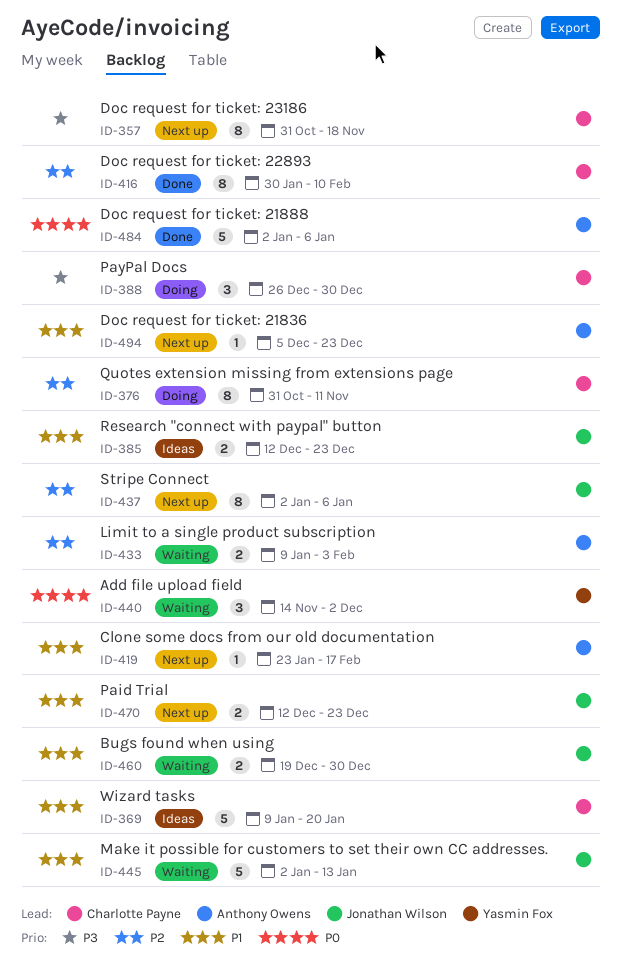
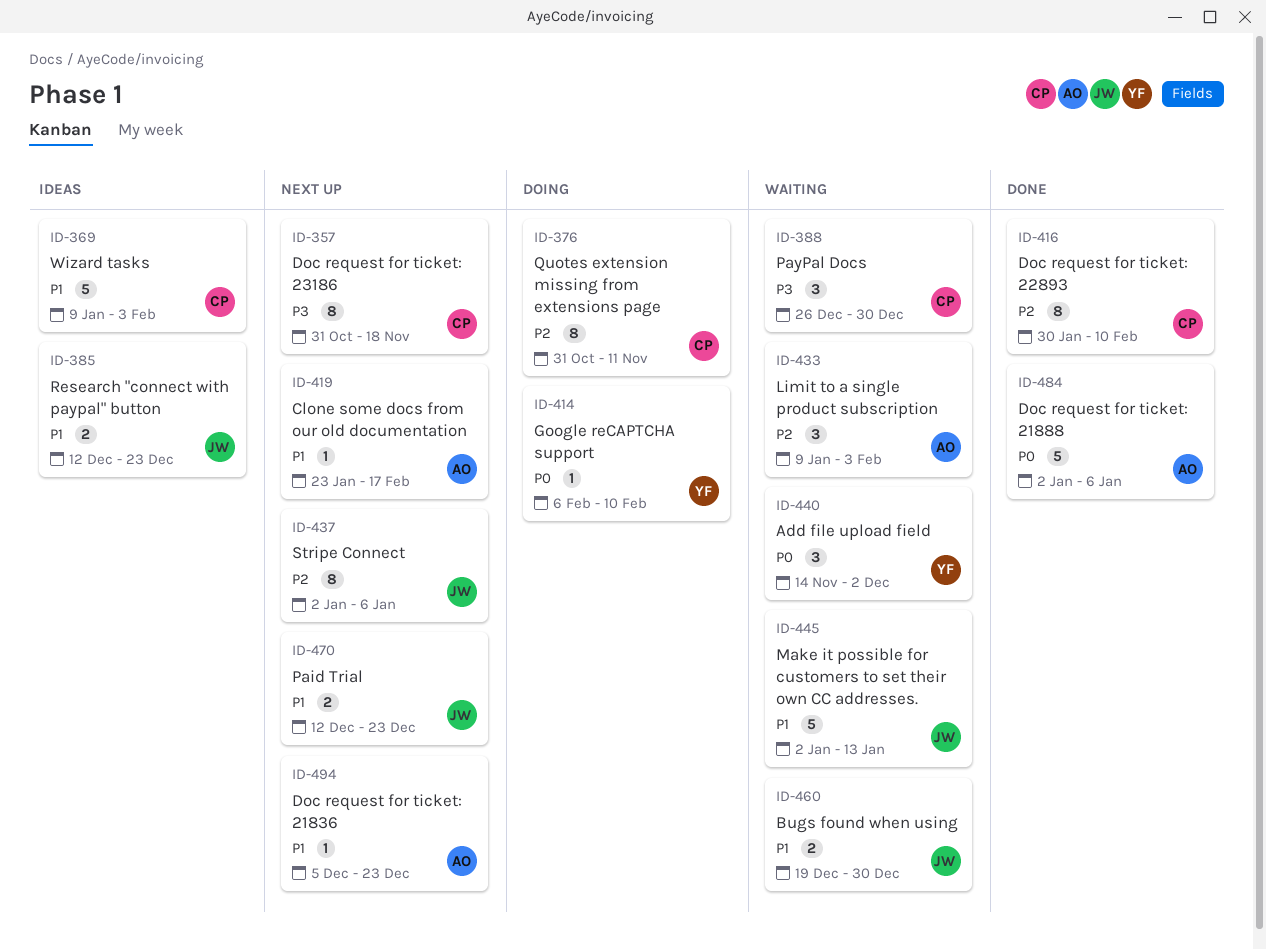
ID-369, due: Jan 20 -> Feb 3
ID-388, status: Doing -> Waiting
ID-414: none -> present
ID-433, estimate: 2 -> 3

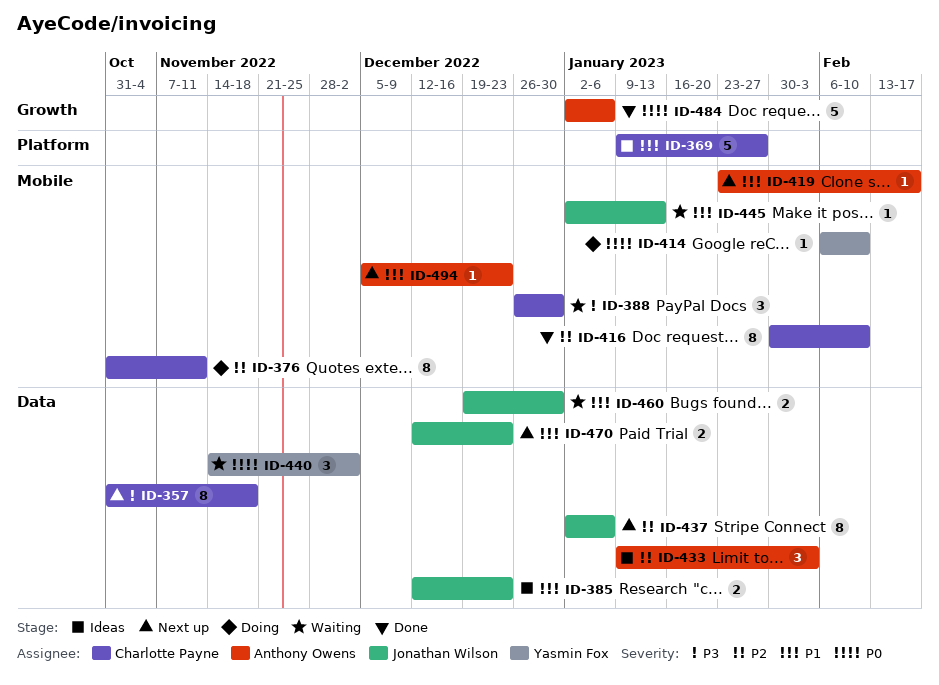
ID-369, due: Feb 3 -> Jan 27
ID-433, status: Waiting -> Ideas
ID-445, estimate: 5 -> 1

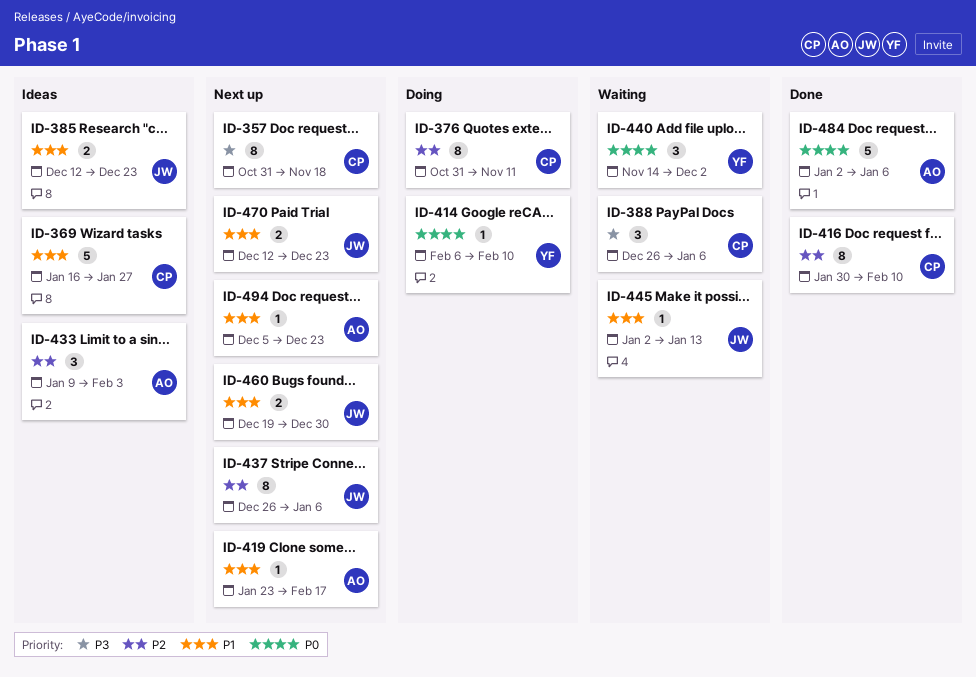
ID-369, start: Jan 9 -> Jan 16
ID-388, due: Dec 30 -> Jan 6
ID-437, start: Jan 2 -> Dec 26
ID-460, status: Waiting -> Next up

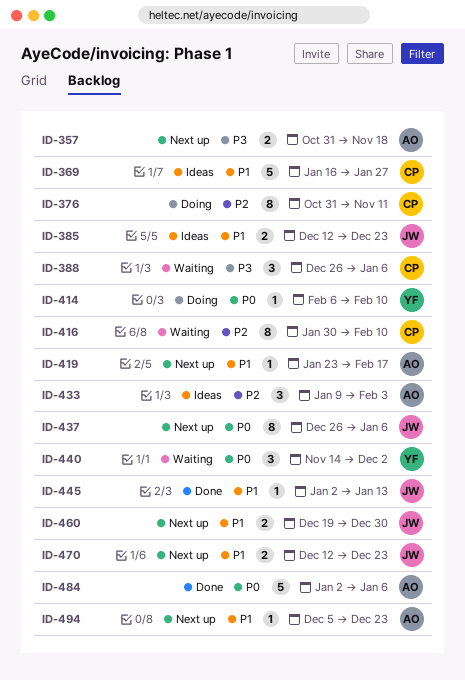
ID-357, owner: CP -> AO
ID-357, estimate: 8 -> 2
ID-416, status: Done -> Waiting
ID-437, priority: P2 -> P0
ID-445, status: Waiting -> Done

